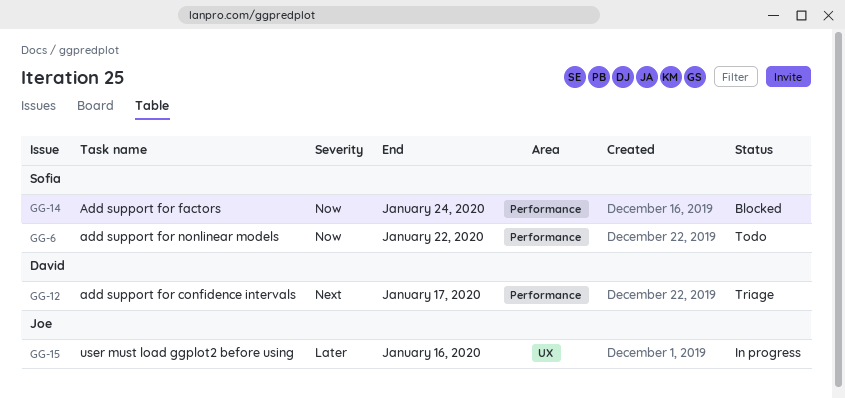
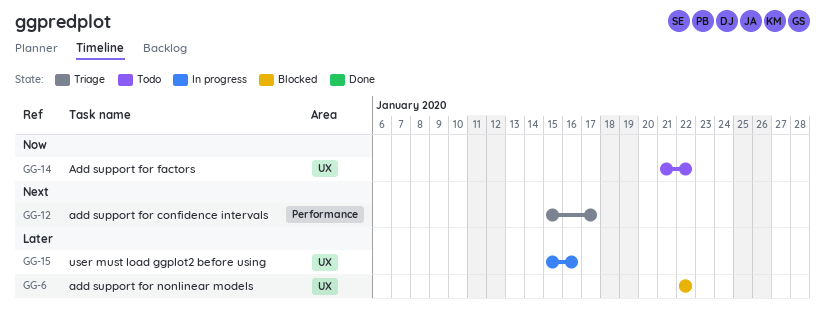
GG-6, status: Todo -> Blocked
GG-6, priority: Now -> Later
GG-6, label: Performance -> UX
GG-14, status: Blocked -> Todo
GG-14, label: Performance -> UX
GG-14, due: Jan 24 -> Jan 22

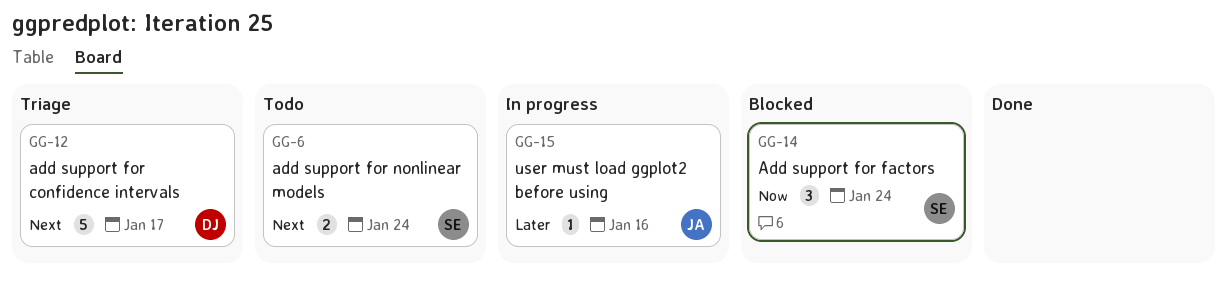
GG-6, status: Blocked -> Todo
GG-6, priority: Later -> Next
GG-6, due: Jan 22 -> Jan 24
GG-14, status: Todo -> Blocked
GG-14, due: Jan 22 -> Jan 24

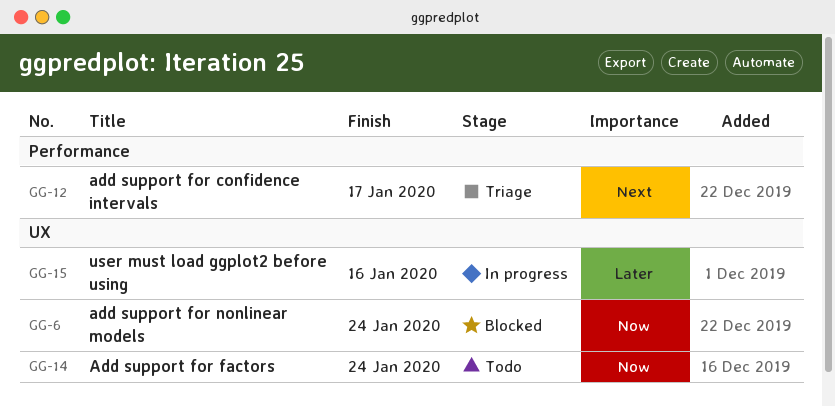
GG-6, status: Todo -> Blocked
GG-6, priority: Next -> Now
GG-14, status: Blocked -> Todo

